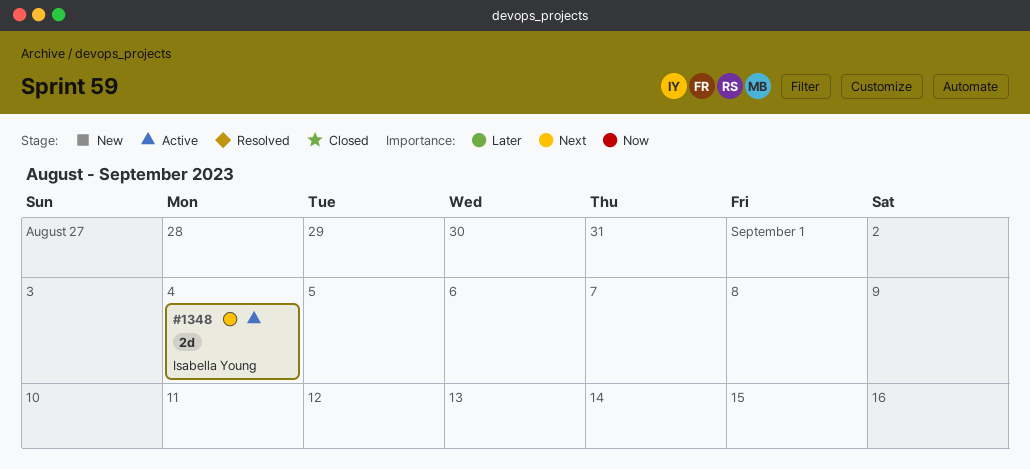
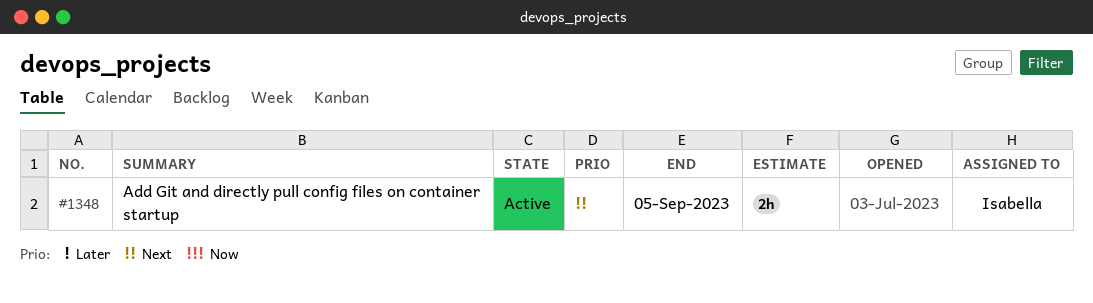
#1348, estimate: 2d -> 2h
#1348, due: Sep 4 -> Sep 5

